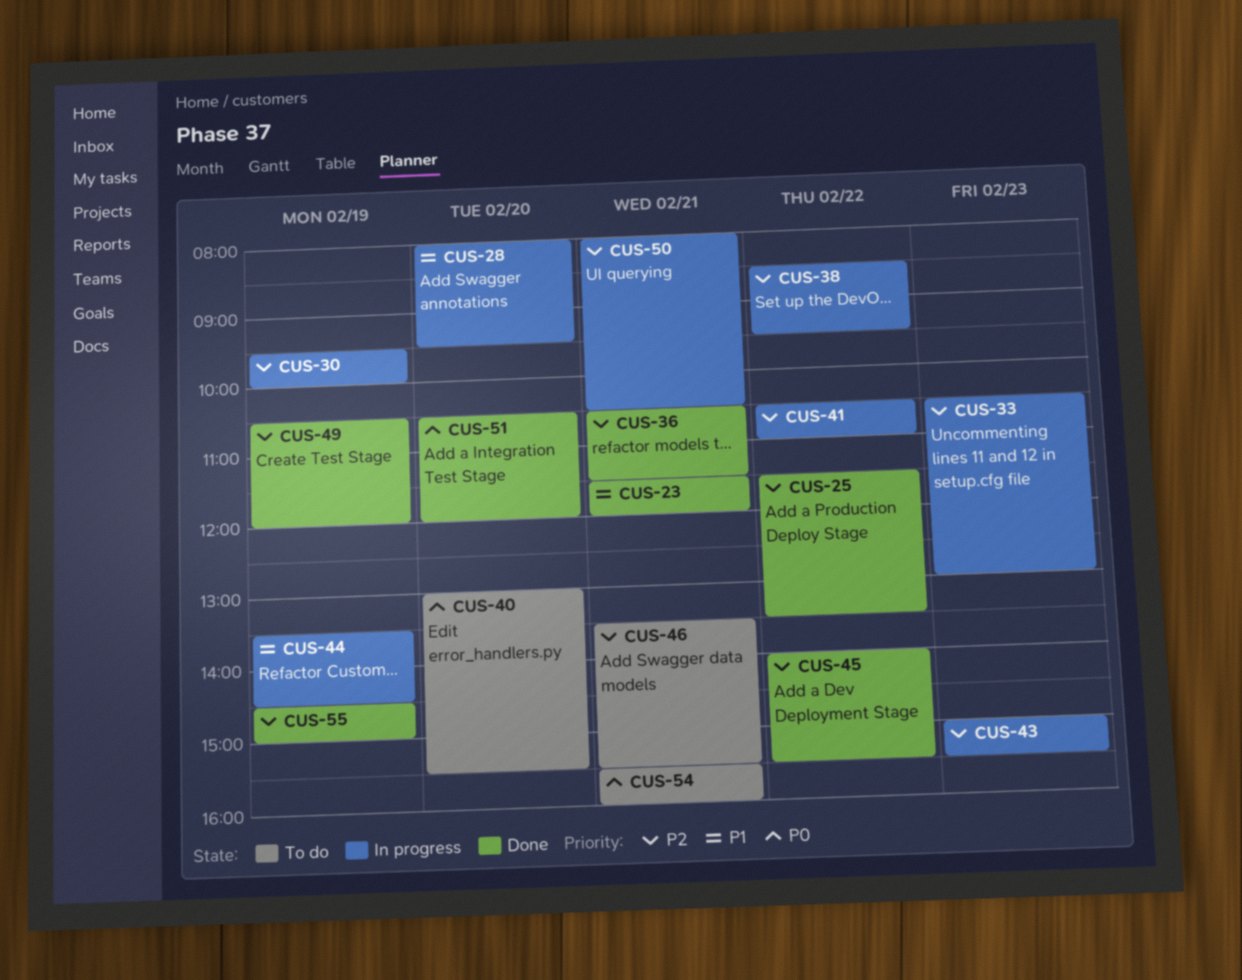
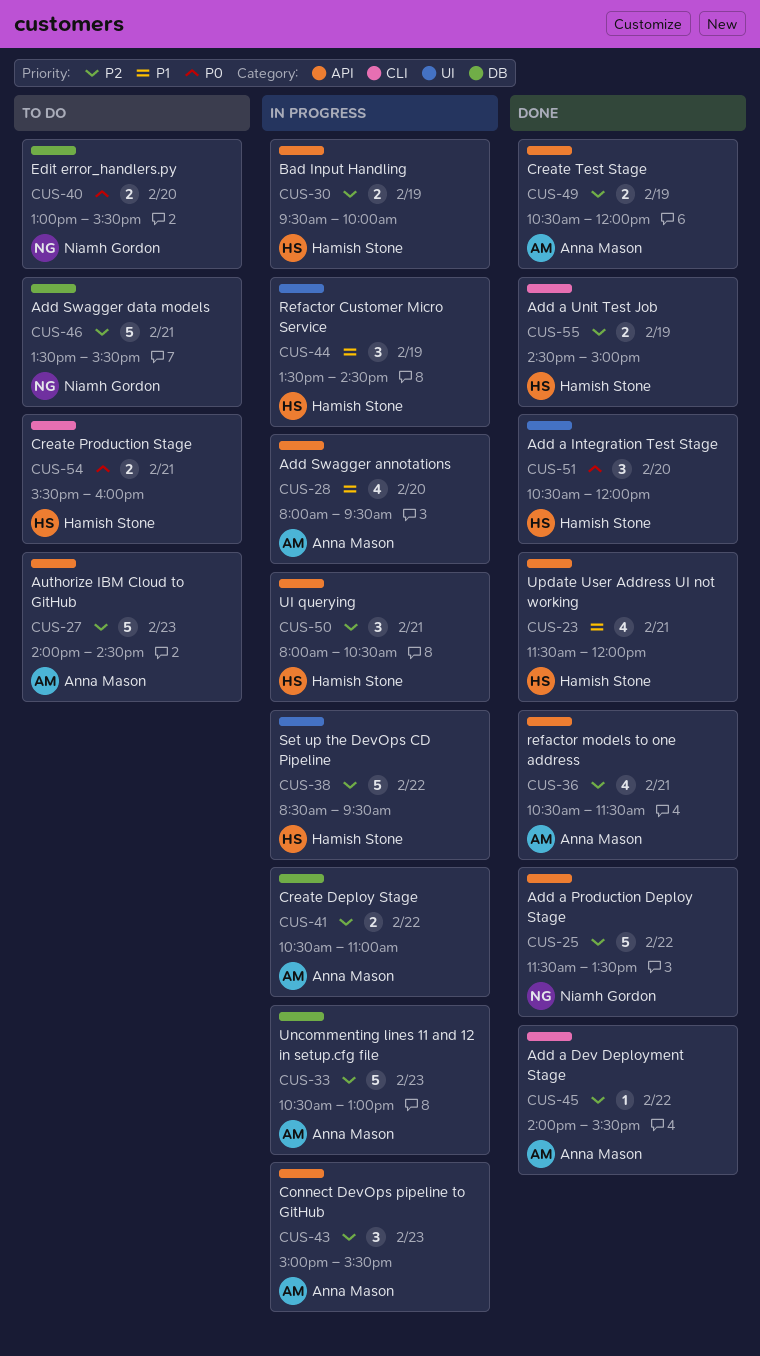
CUS-27: none -> present

